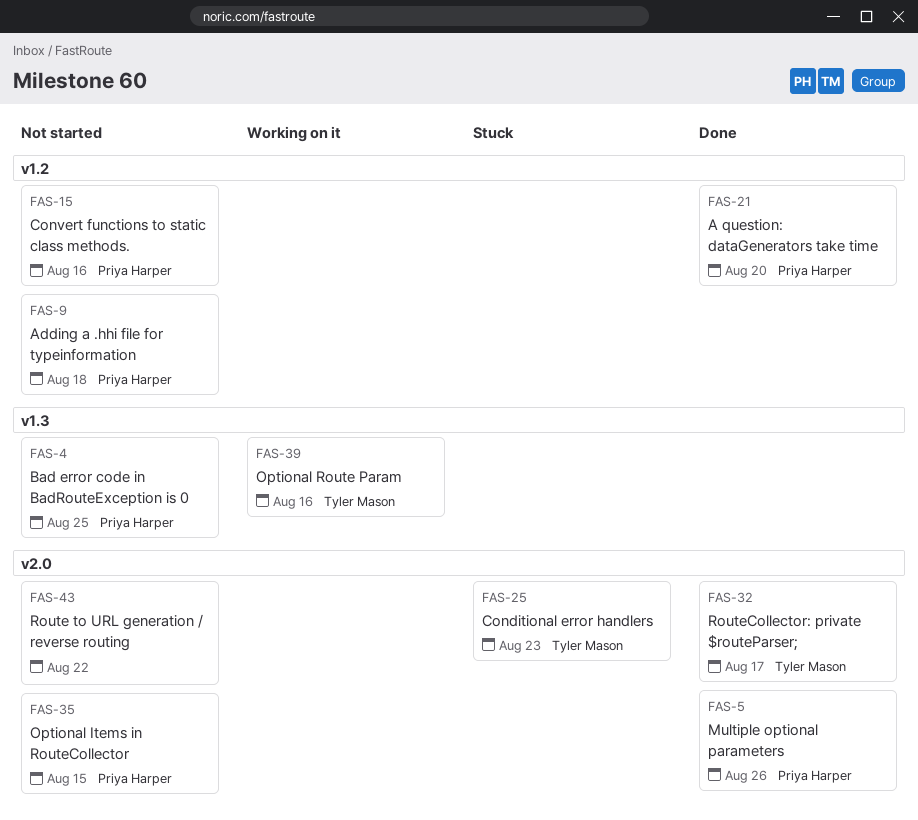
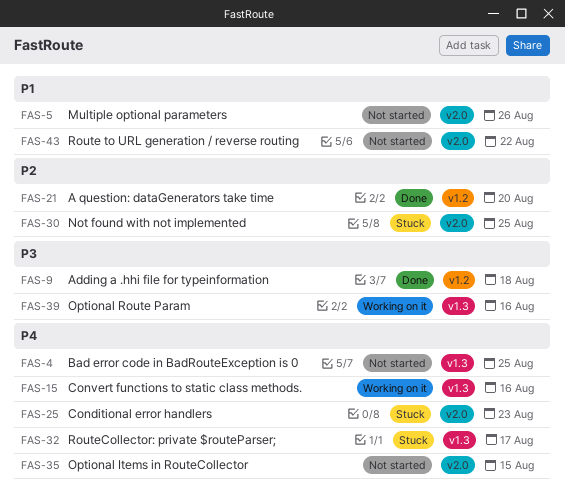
FAS-5, status: Done -> Not started
FAS-9, status: Not started -> Done
FAS-15, status: Not started -> Working on it
FAS-15, label: v1.2 -> v1.3
FAS-30: none -> present
FAS-32, status: Done -> Stuck
FAS-32, label: v2.0 -> v1.3

